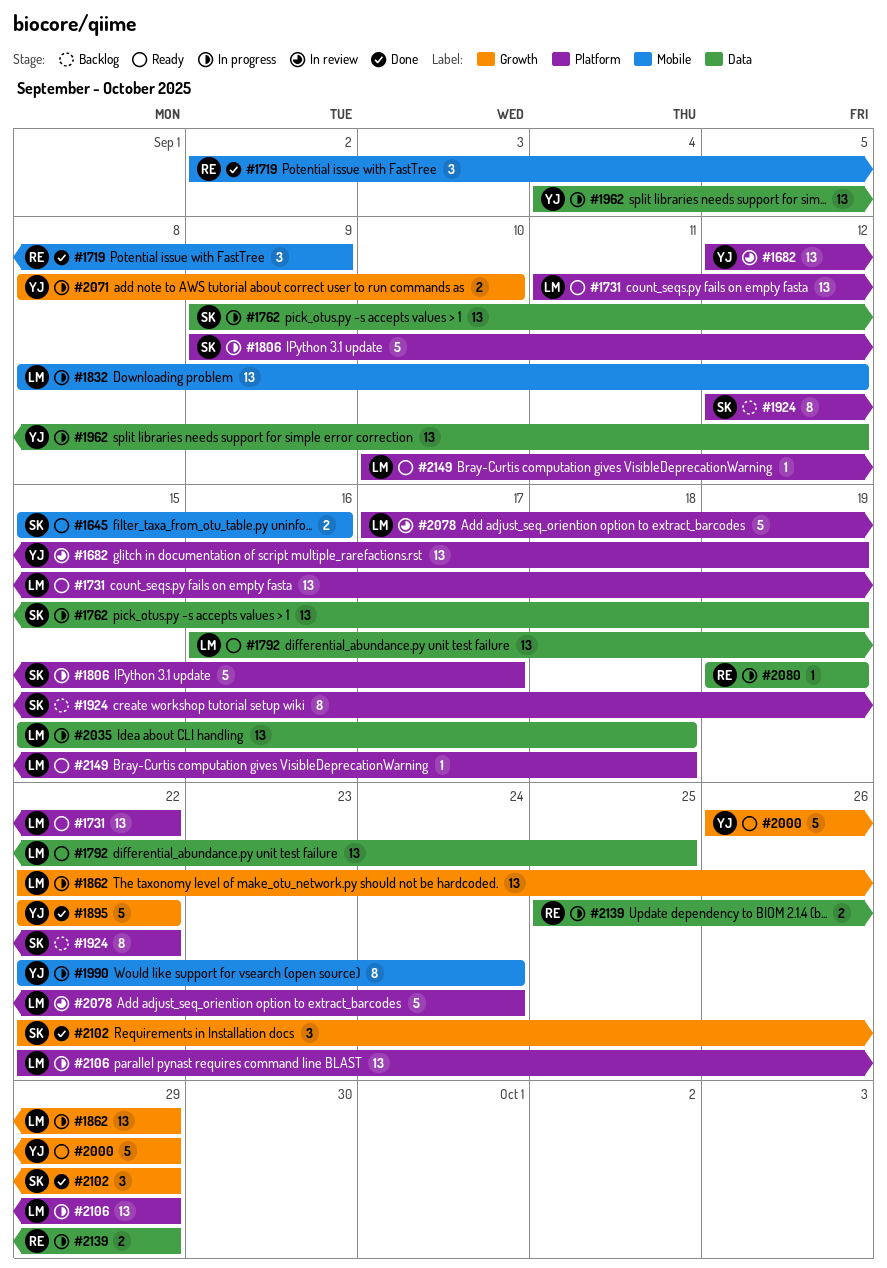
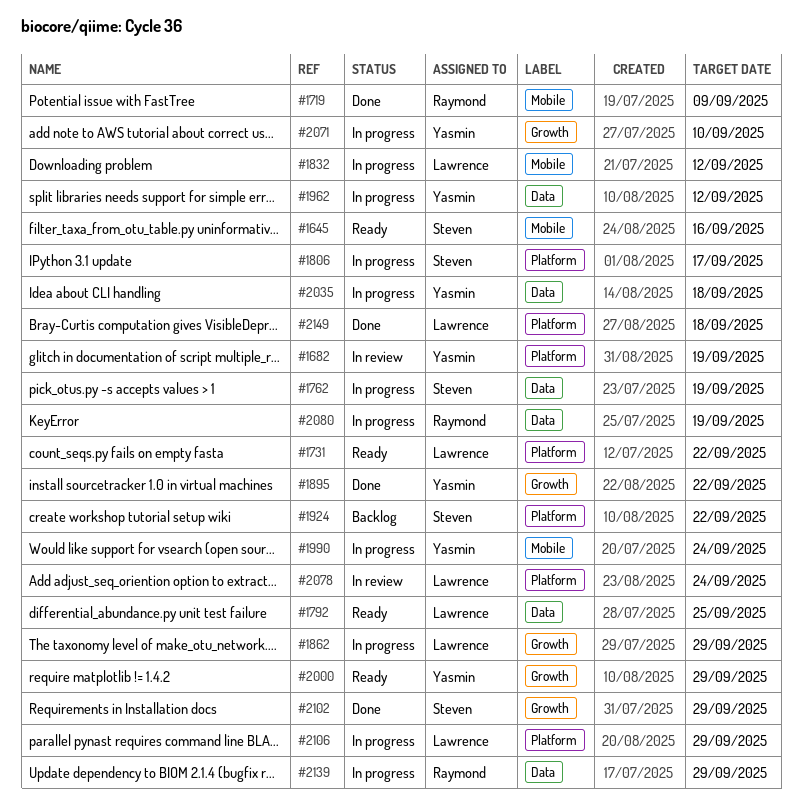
#2035, owner: Lawrence -> Yasmin
#2149, status: Ready -> Done

